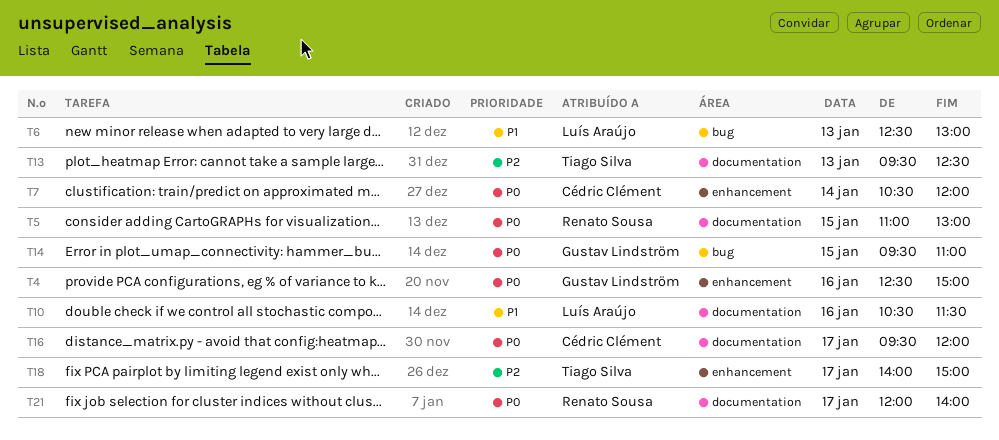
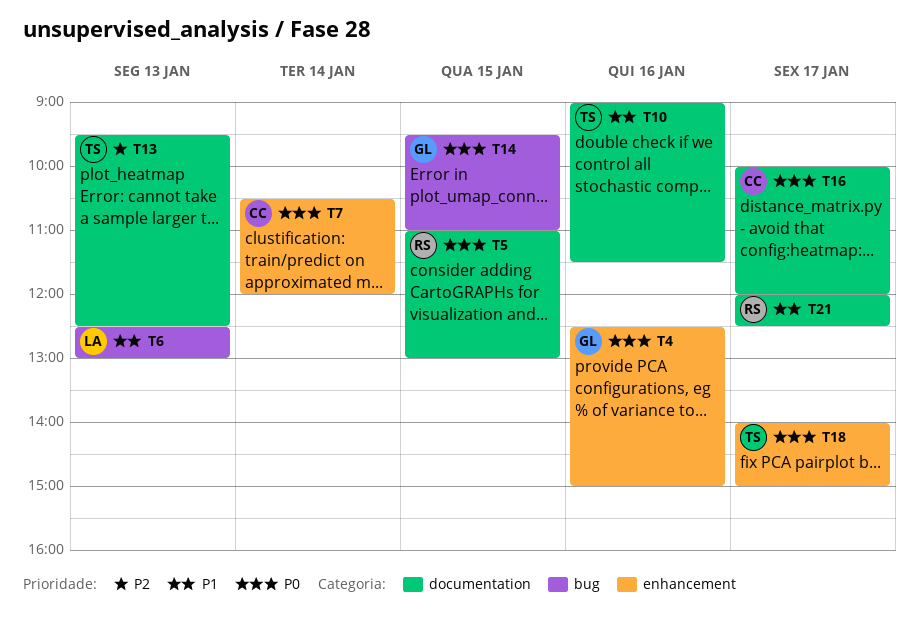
T10, owner: Luís Araújo -> Tiago Silva
T10, begins: 10:30 -> 09:00
T16, begins: 09:30 -> 10:00
T18, priority: P2 -> P0
T21, priority: P0 -> P1
T21, ends: 14:00 -> 12:30

